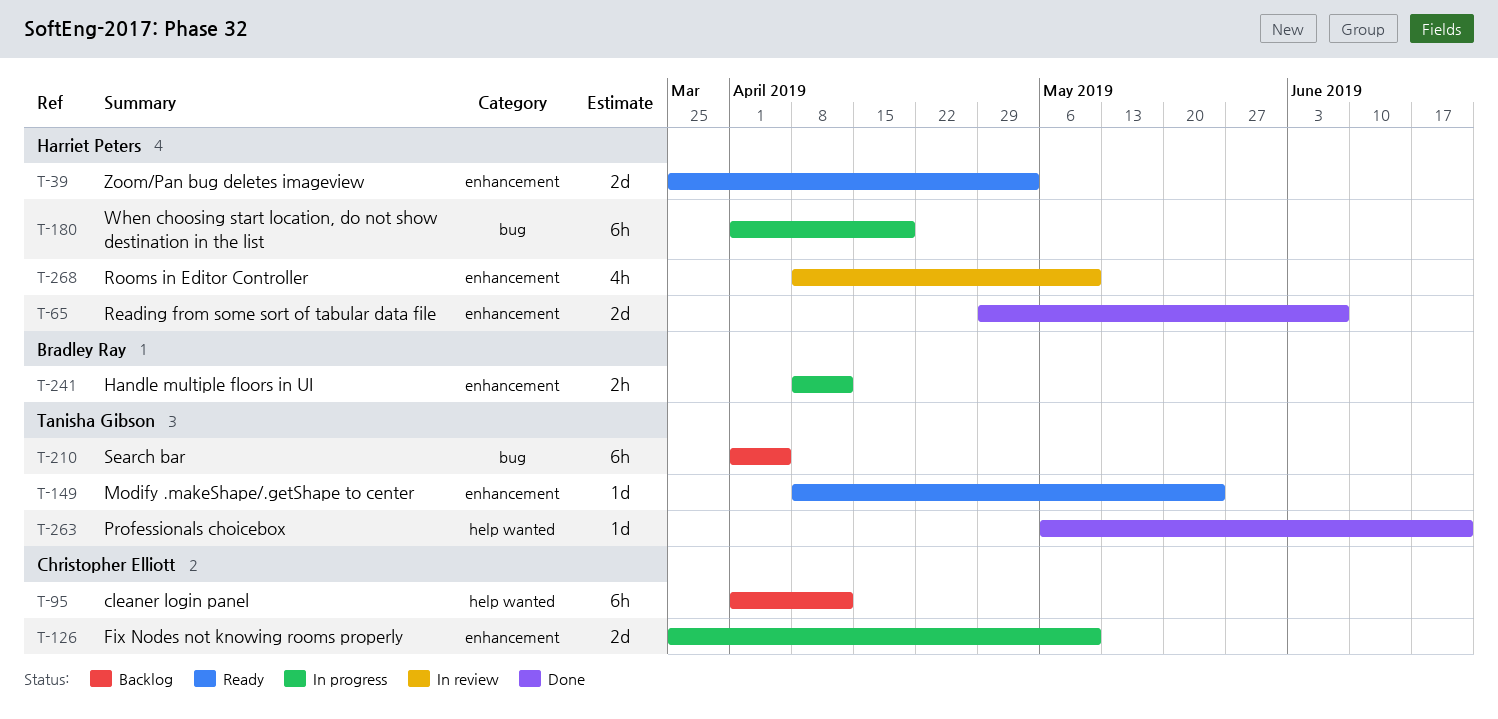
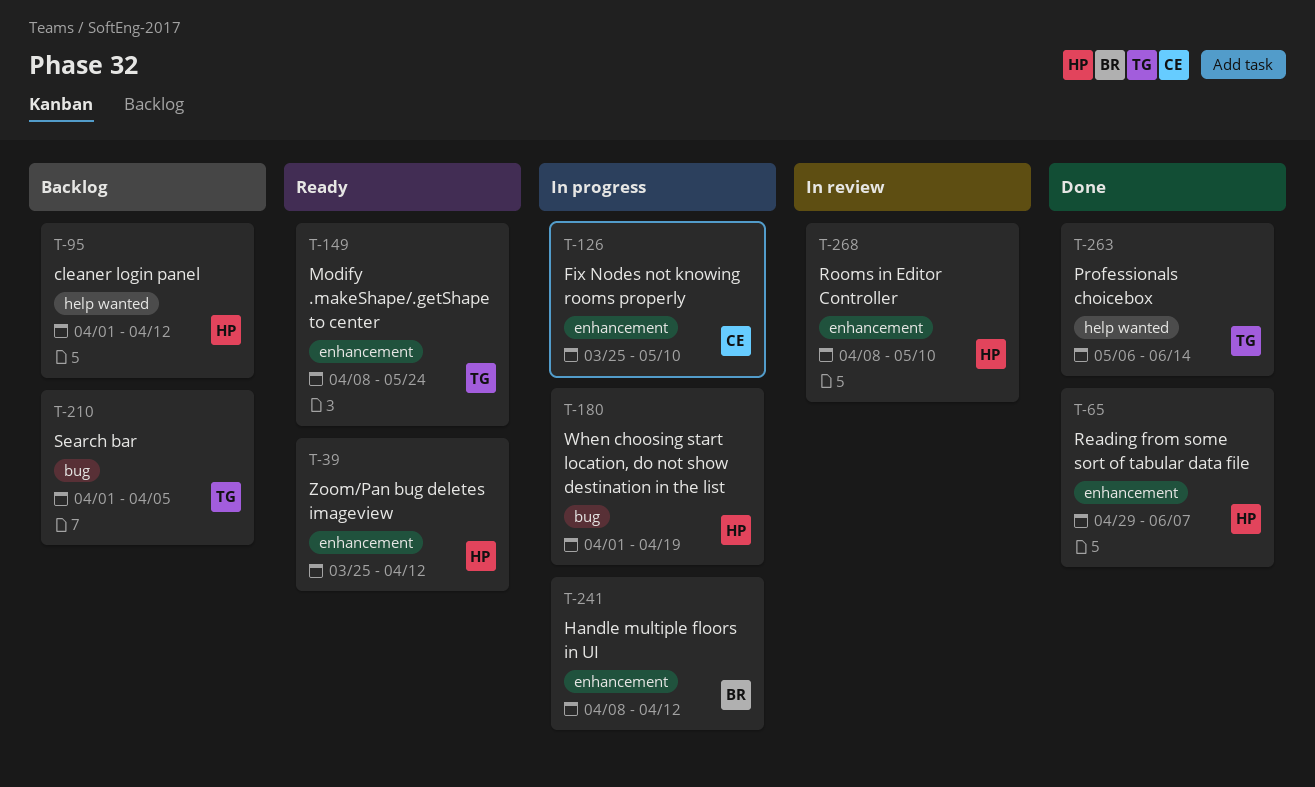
T-39, due: May 3 -> Apr 12
T-95, owner: Christopher Elliott -> Harriet Peters
T-263, due: Jun 21 -> Jun 14

